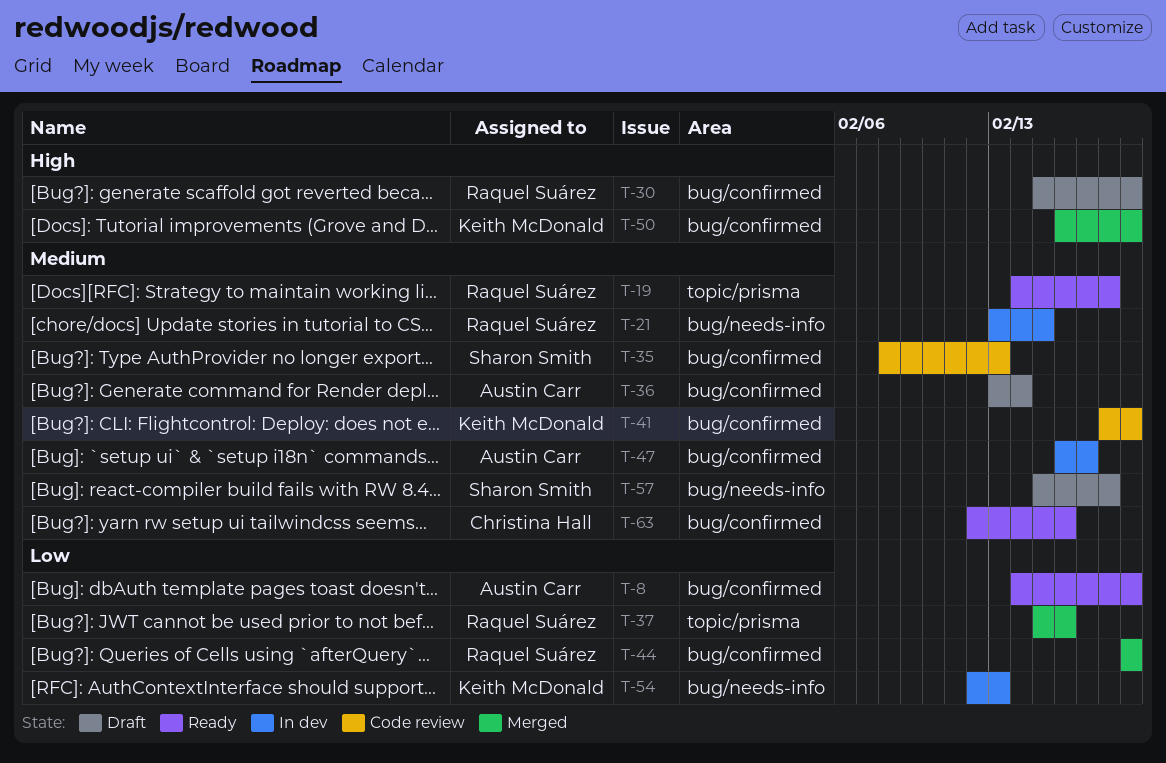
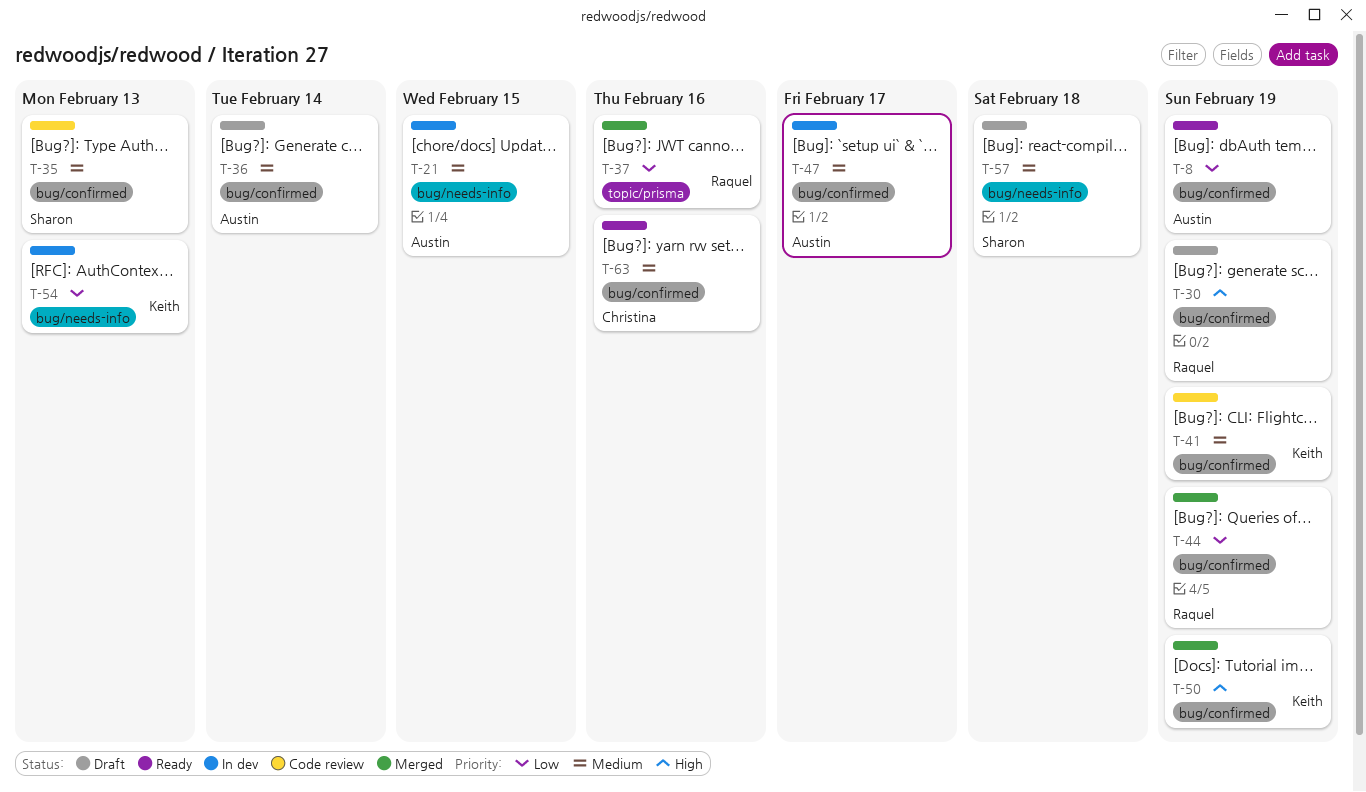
T-19: present -> none
T-21, owner: Raquel Suárez -> Austin Carr

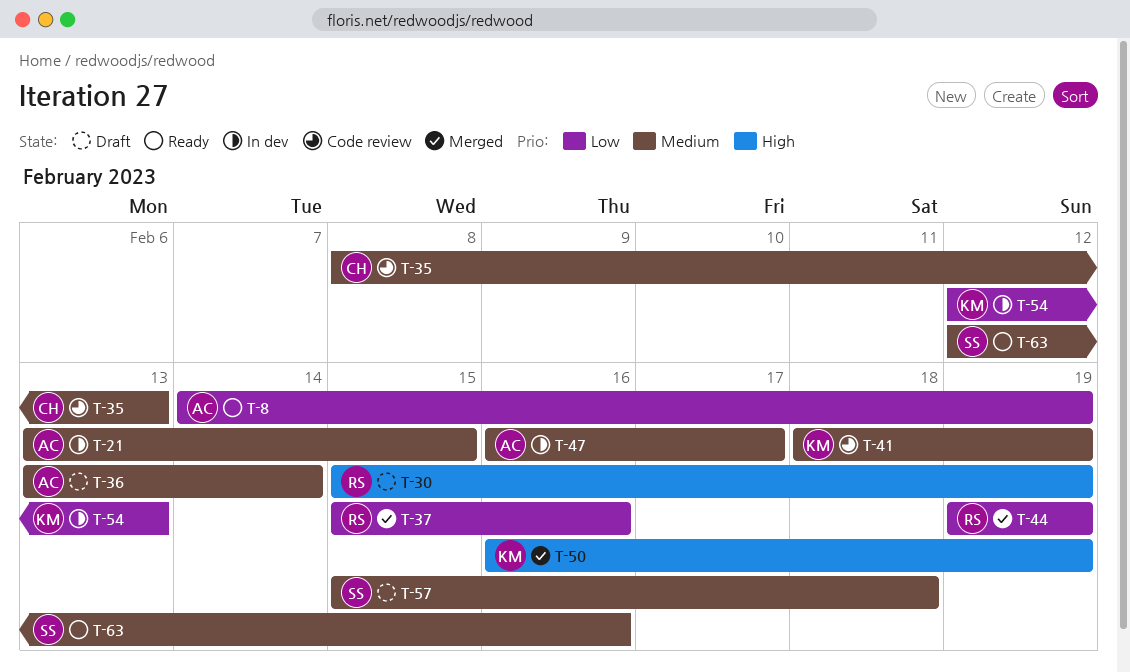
T-35, owner: Sharon -> Christina
T-63, owner: Christina -> Sharon

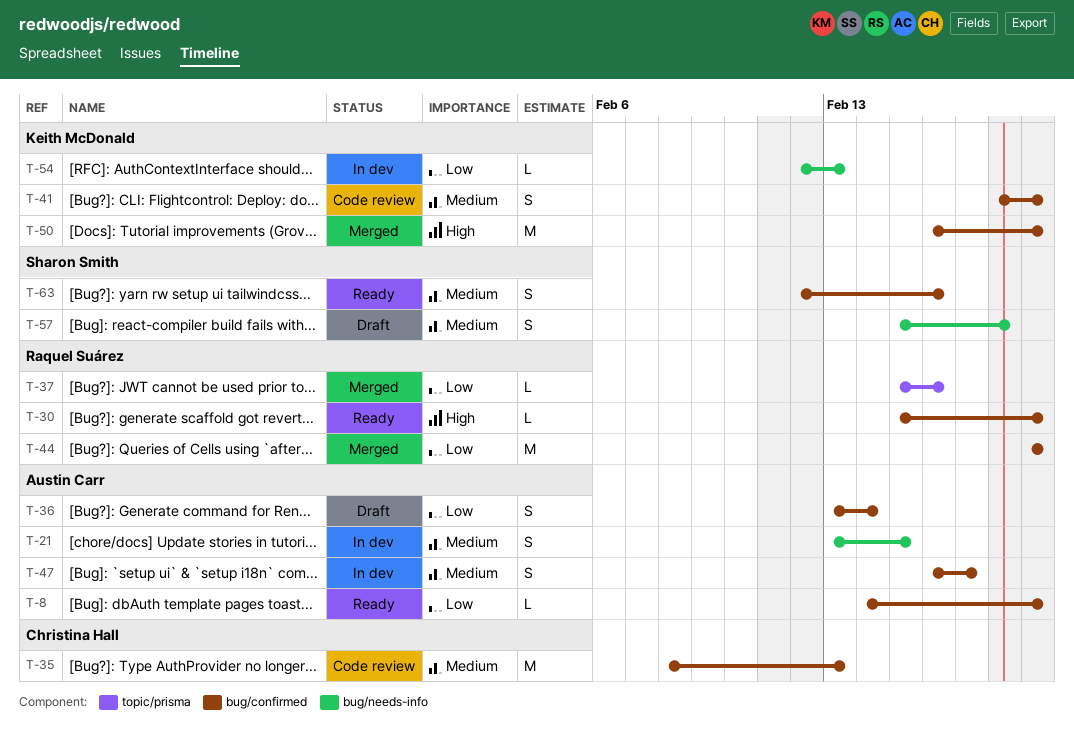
T-30, status: Draft -> Ready
T-36, priority: Medium -> Low

